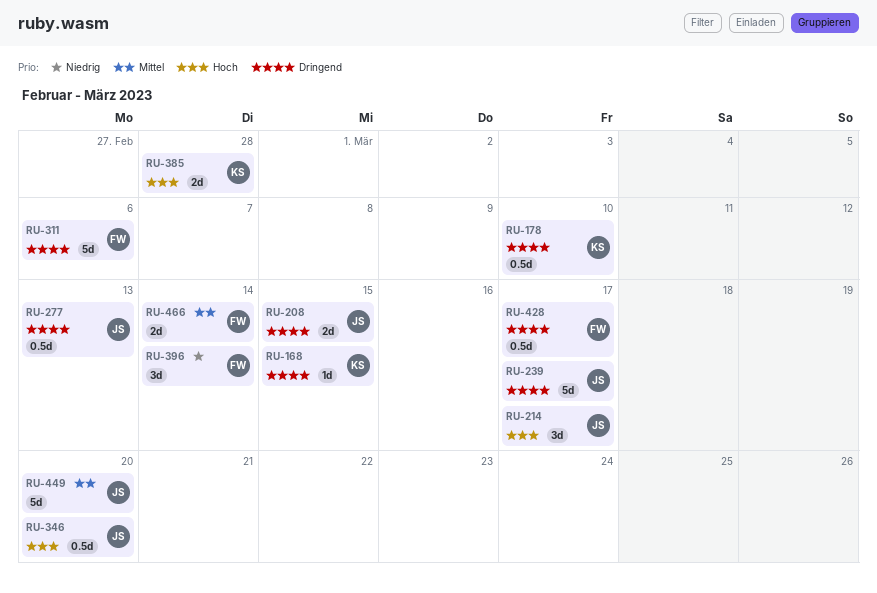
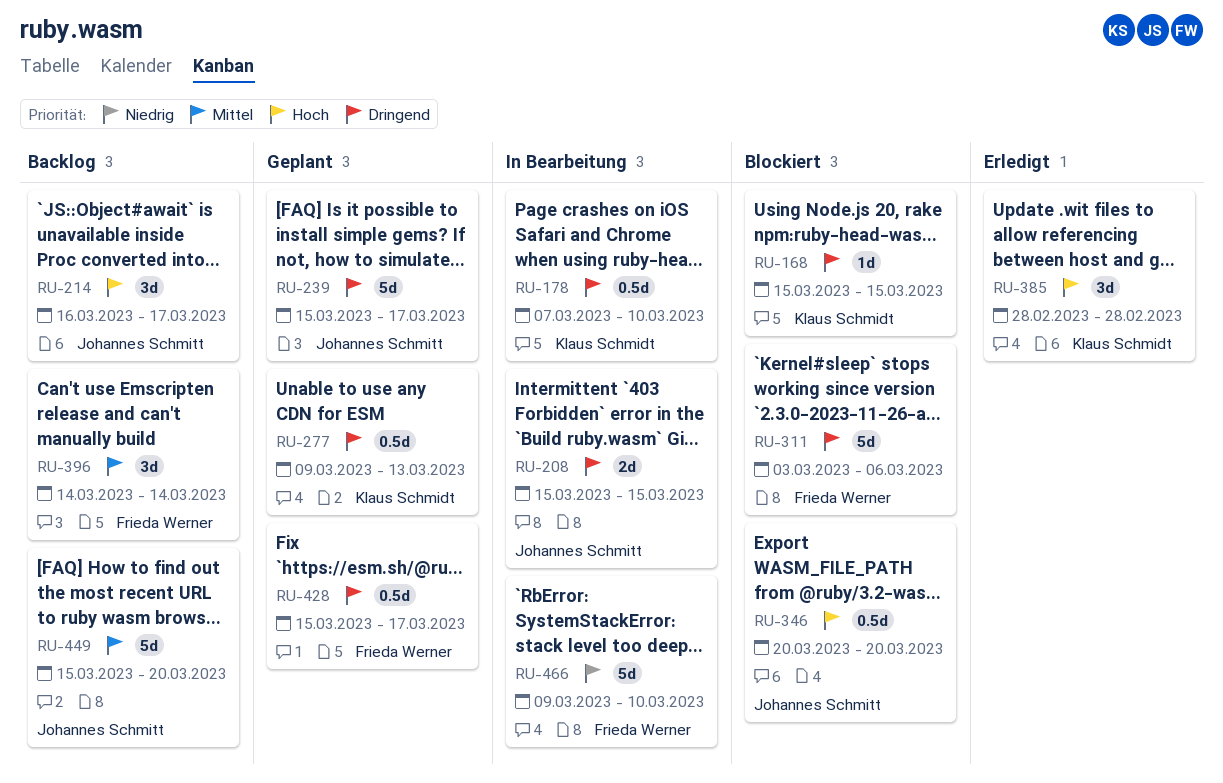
RU-277, owner: Johannes Schmitt -> Klaus Schmidt
RU-385, estimate: 2d -> 3d
RU-396, priority: Niedrig -> Mittel
RU-466, priority: Mittel -> Niedrig
RU-466, estimate: 2d -> 5d
RU-466, due: Mar 14 -> Mar 10

